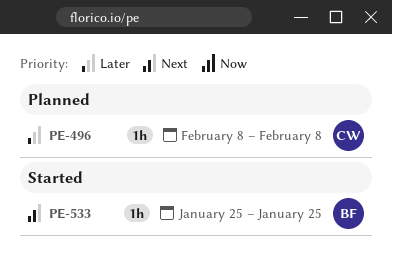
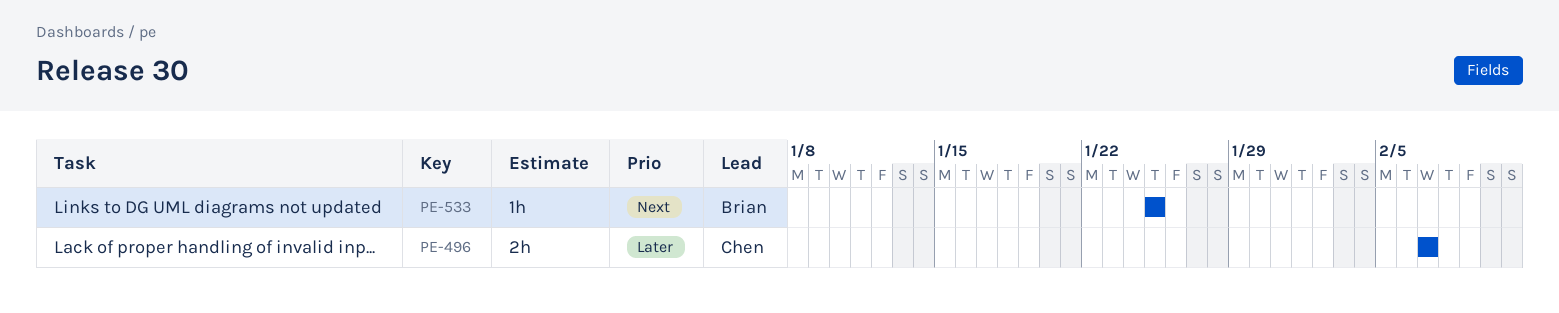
PE-496, estimate: 1h -> 2h
PE-496, start: Feb 8 -> Feb 7
PE-496, due: Feb 8 -> Feb 7

